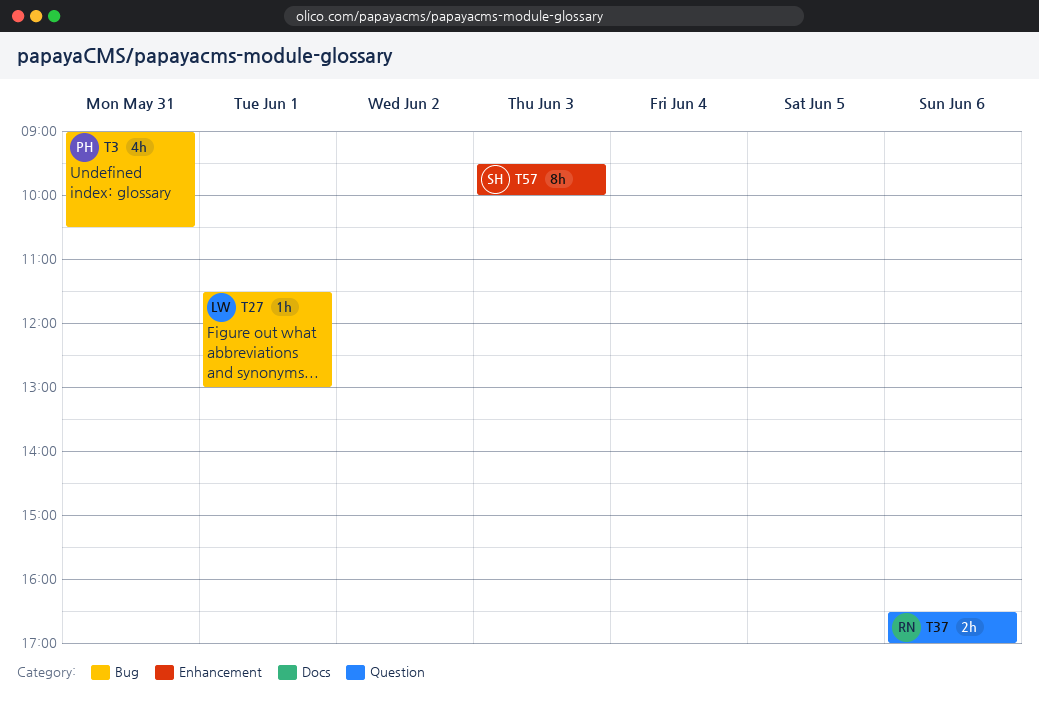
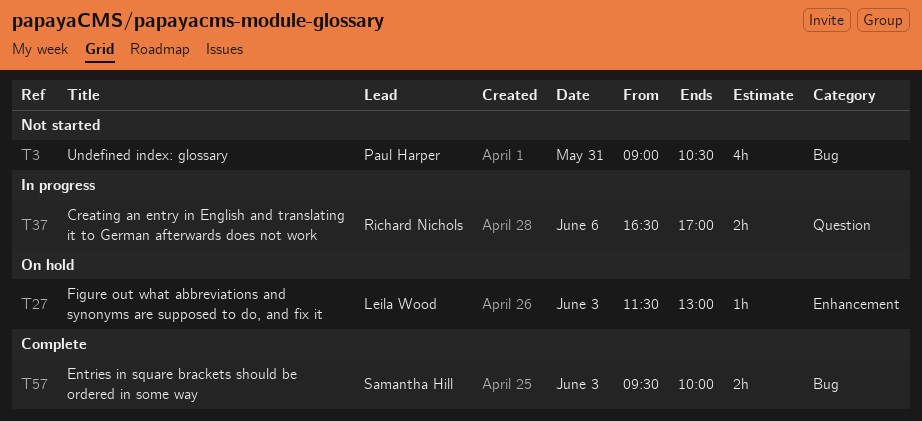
T27, label: Bug -> Enhancement
T27, day: Jun 1 -> Jun 3
T57, label: Enhancement -> Bug
T57, estimate: 8h -> 2h

